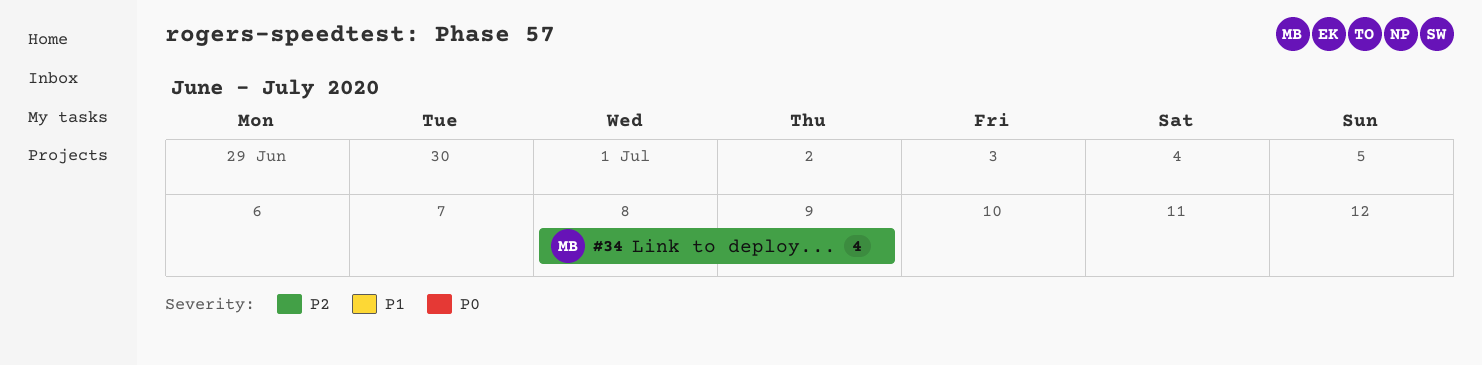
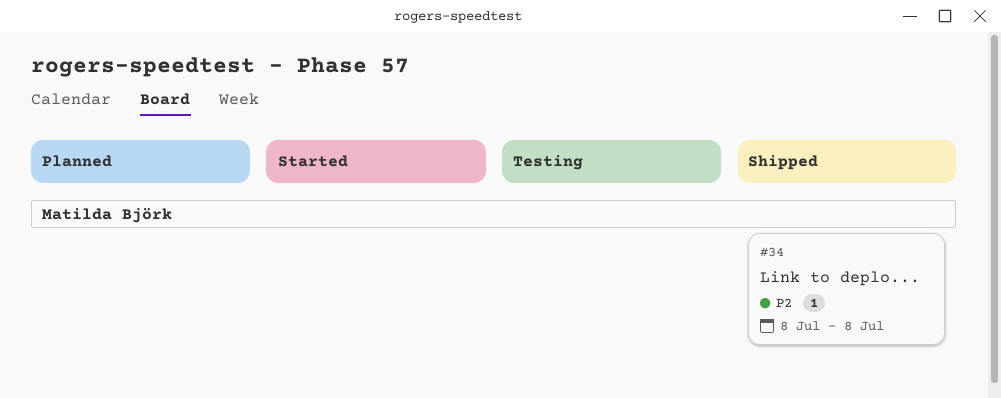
#34, estimate: 4 -> 1
#34, due: Jul 9 -> Jul 8

